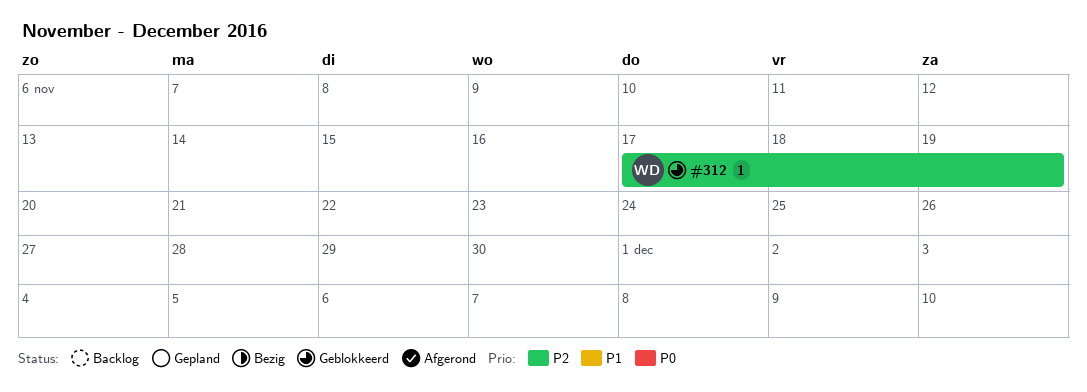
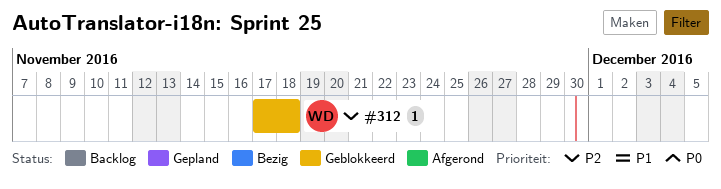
#312, due: Nov 19 -> Nov 18

